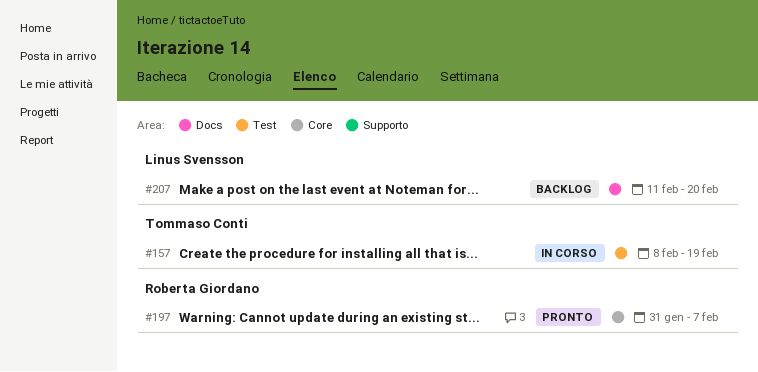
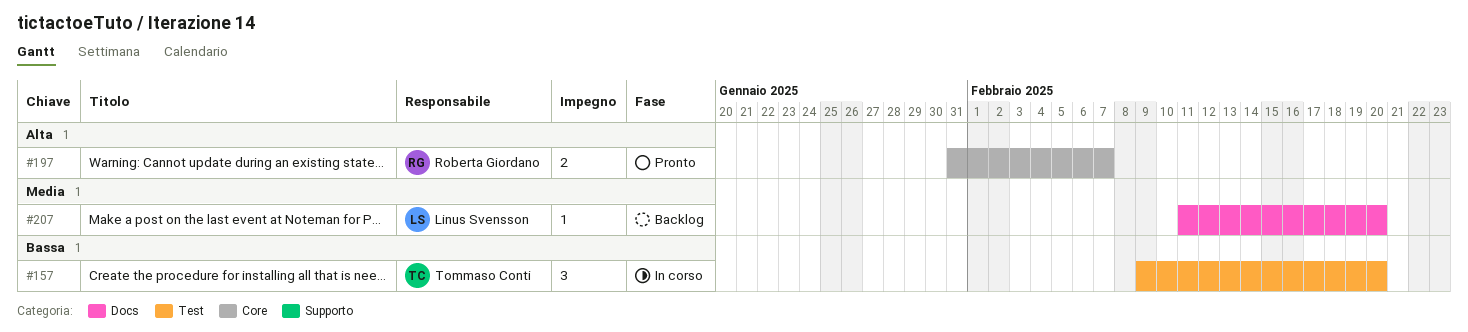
#157, start: Feb 8 -> Feb 9
#157, due: Feb 19 -> Feb 20

